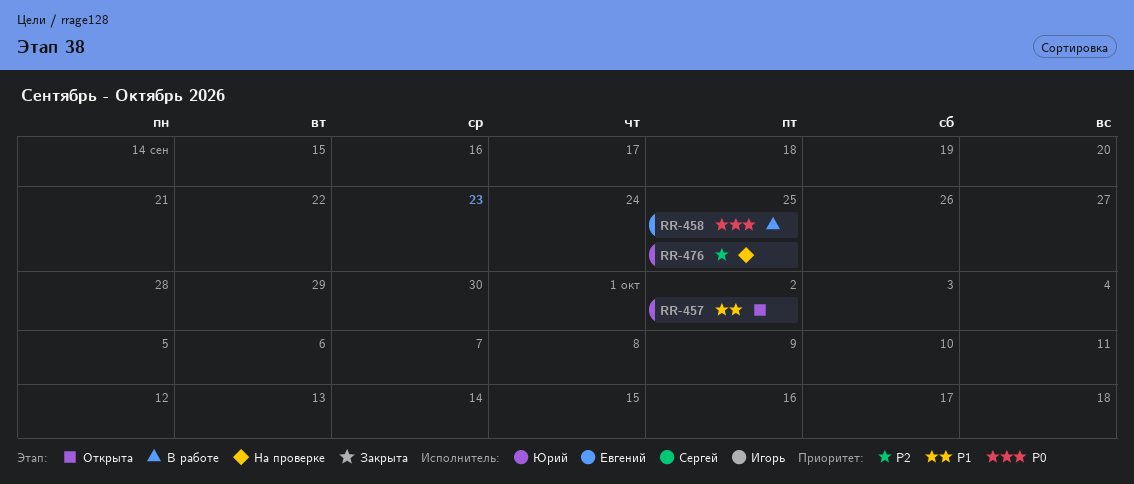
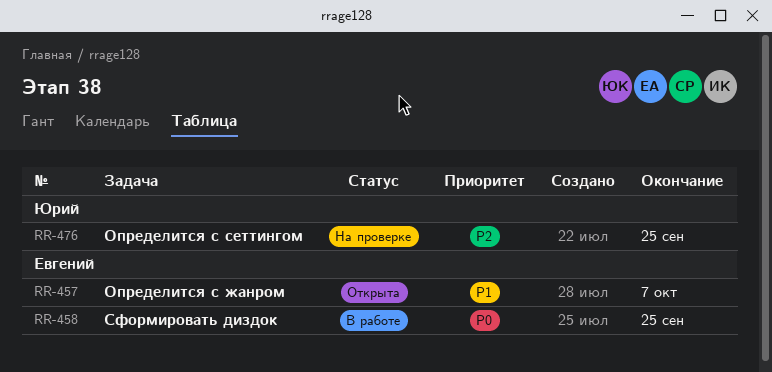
RR-457, owner: Юрий -> Евгений
RR-457, due: Oct 2 -> Oct 7

